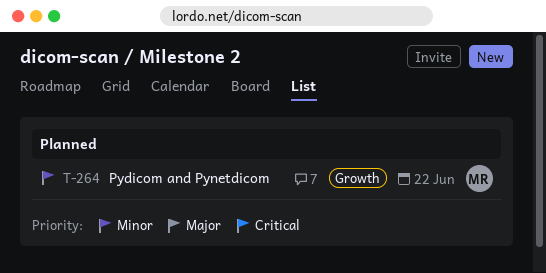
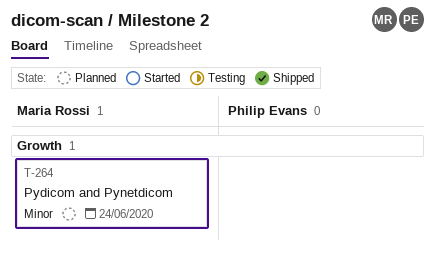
T-264, due: Jun 22 -> Jun 24

